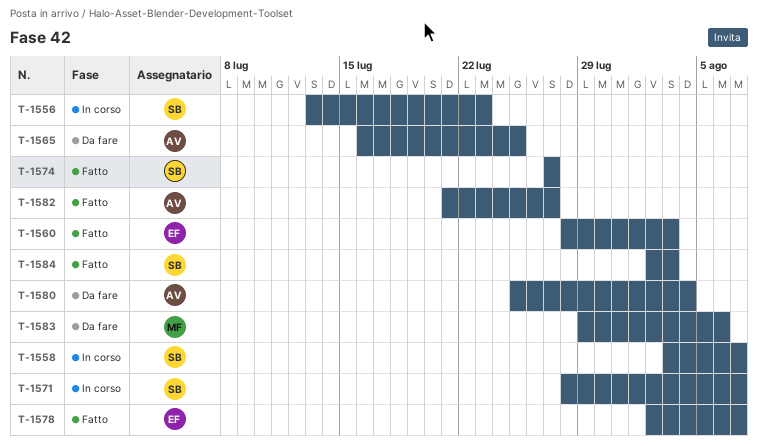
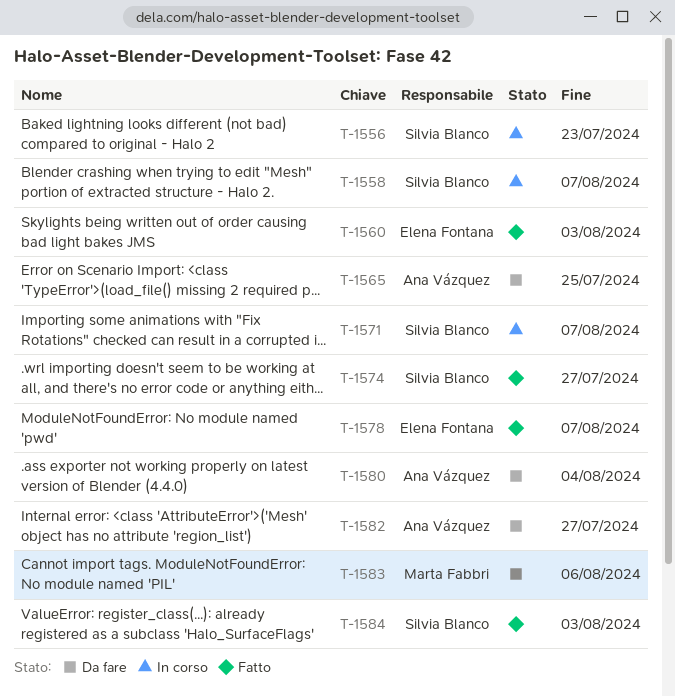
T-1582, status: Fatto -> Da fare

